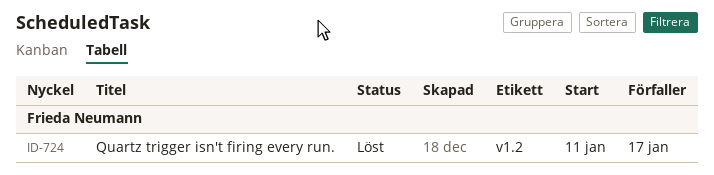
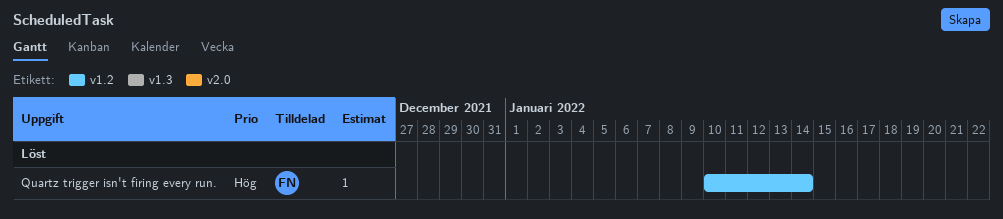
Quartz trigger isn't firing every run., start: Jan 11 -> Jan 10
Quartz trigger isn't firing every run., due: Jan 17 -> Jan 14

